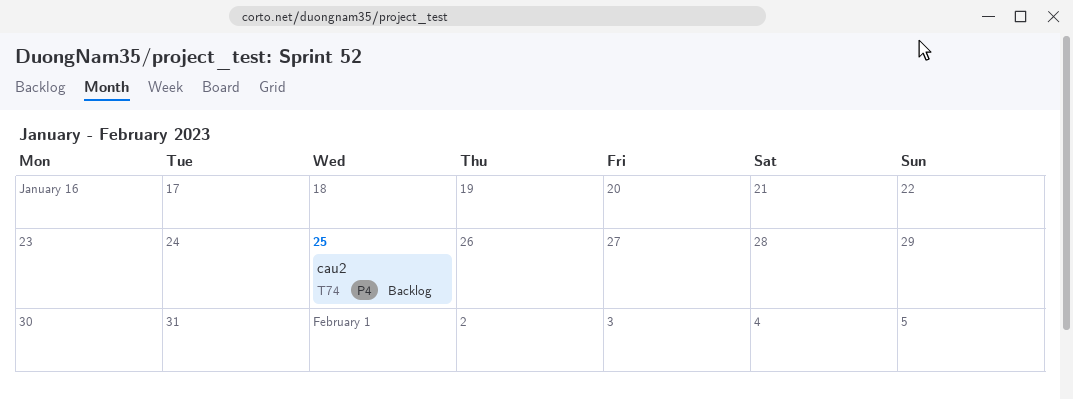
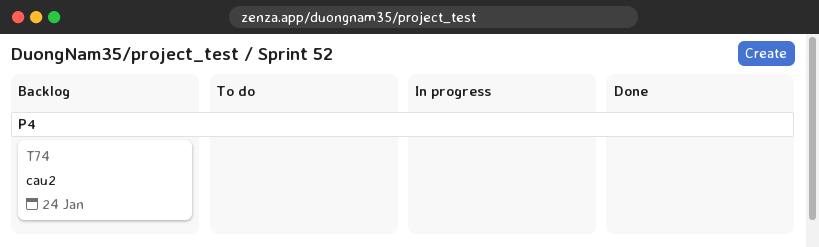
T74, due: Jan 25 -> Jan 24

